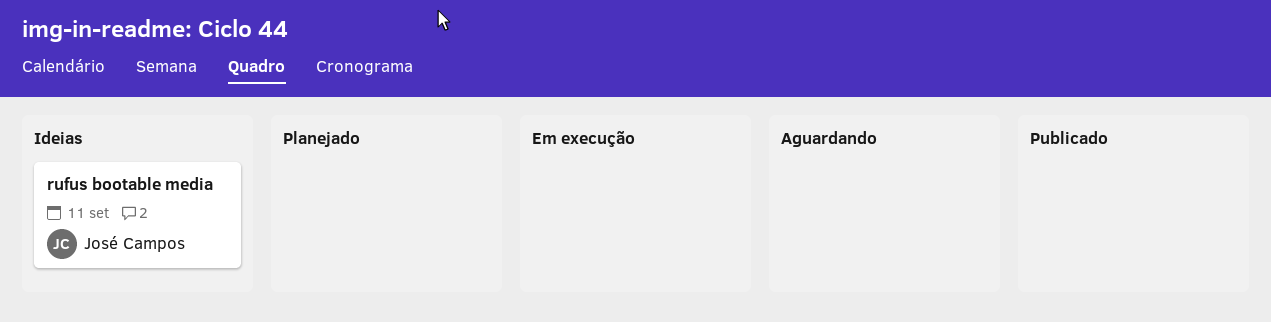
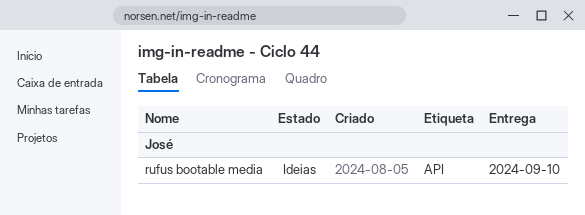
rufus bootable media, due: Sep 11 -> Sep 10

